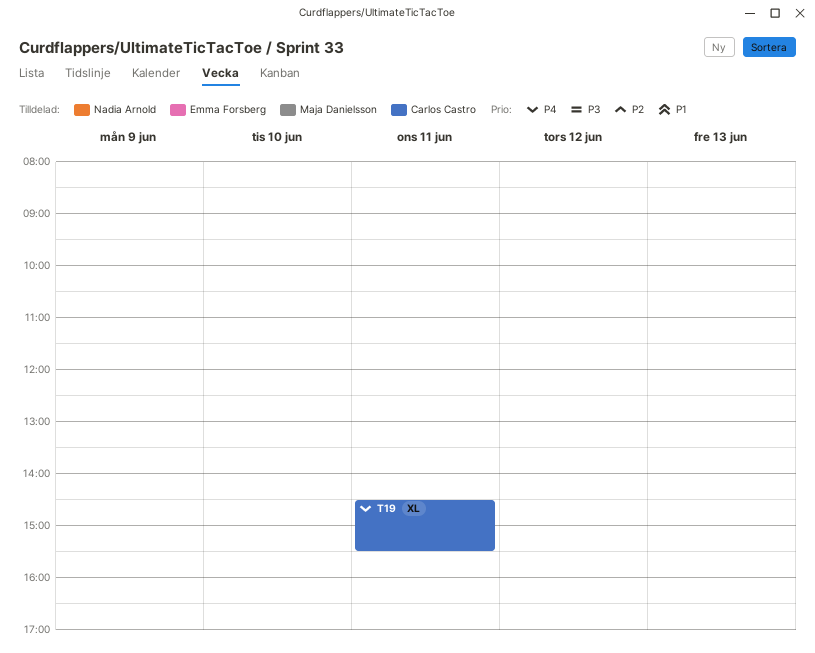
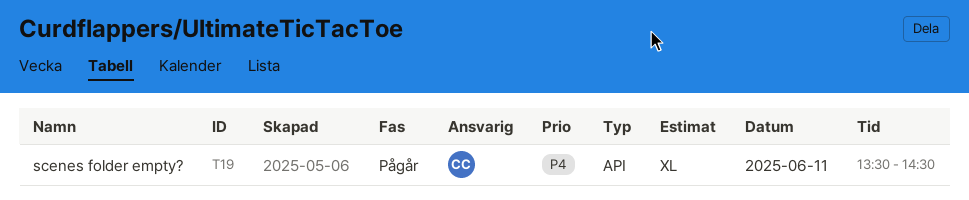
T19, begins: 14:30 -> 13:30
T19, ends: 15:30 -> 14:30

